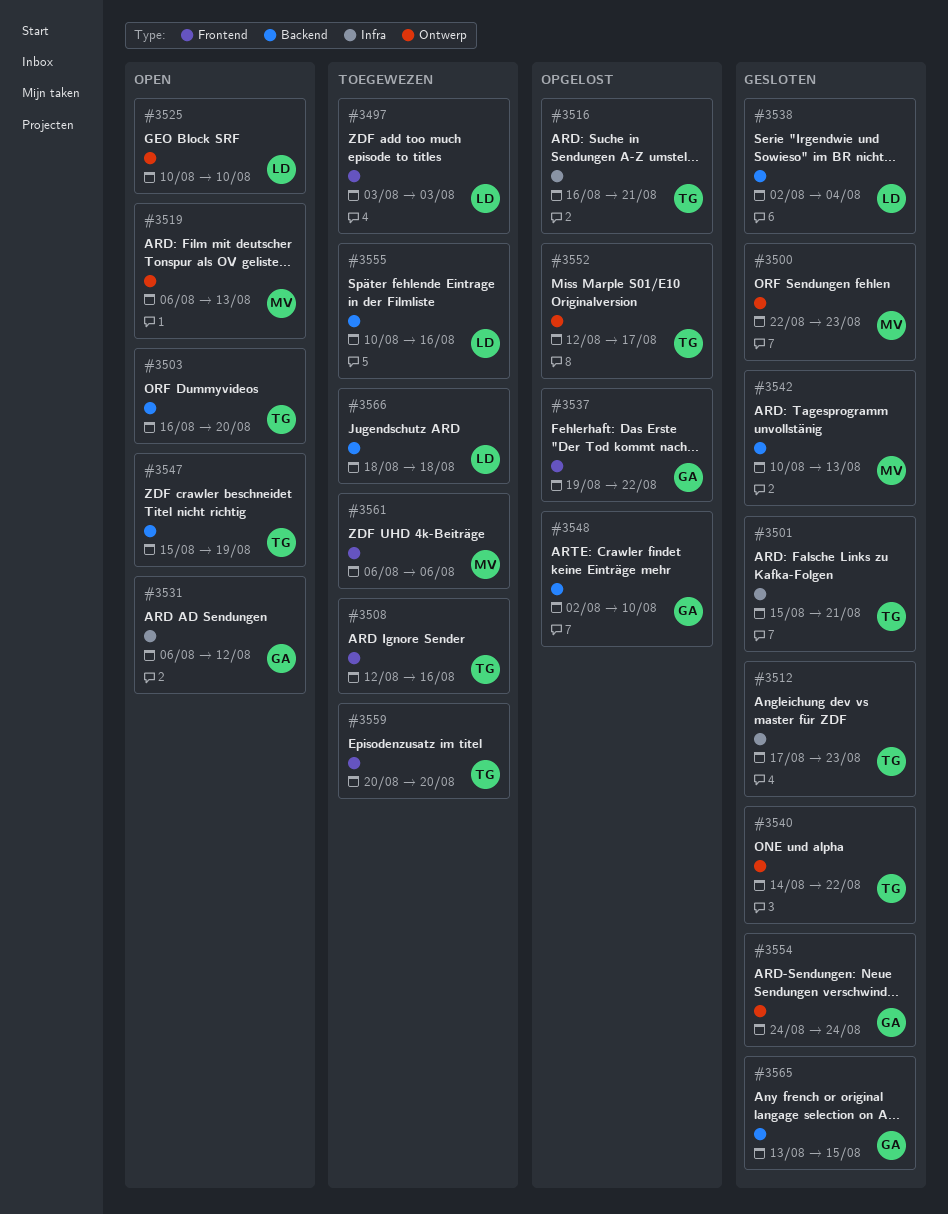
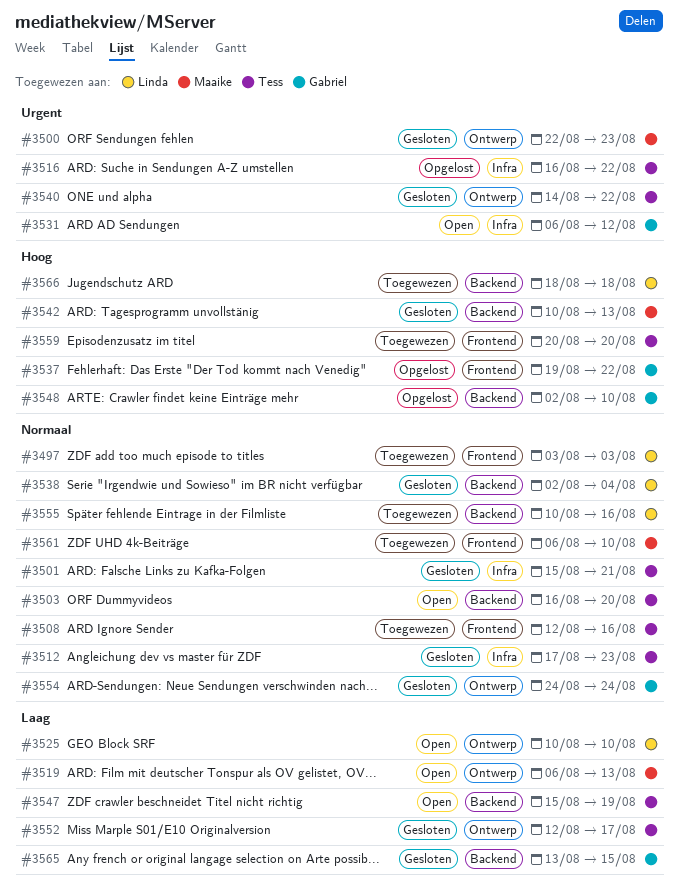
#3516, due: Aug 21 -> Aug 22
#3552, status: Opgelost -> Gesloten
#3561, due: Aug 6 -> Aug 10

